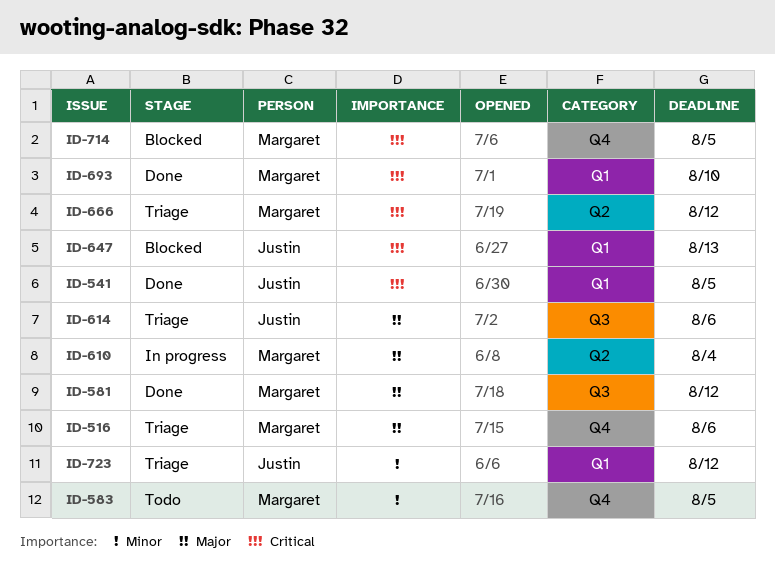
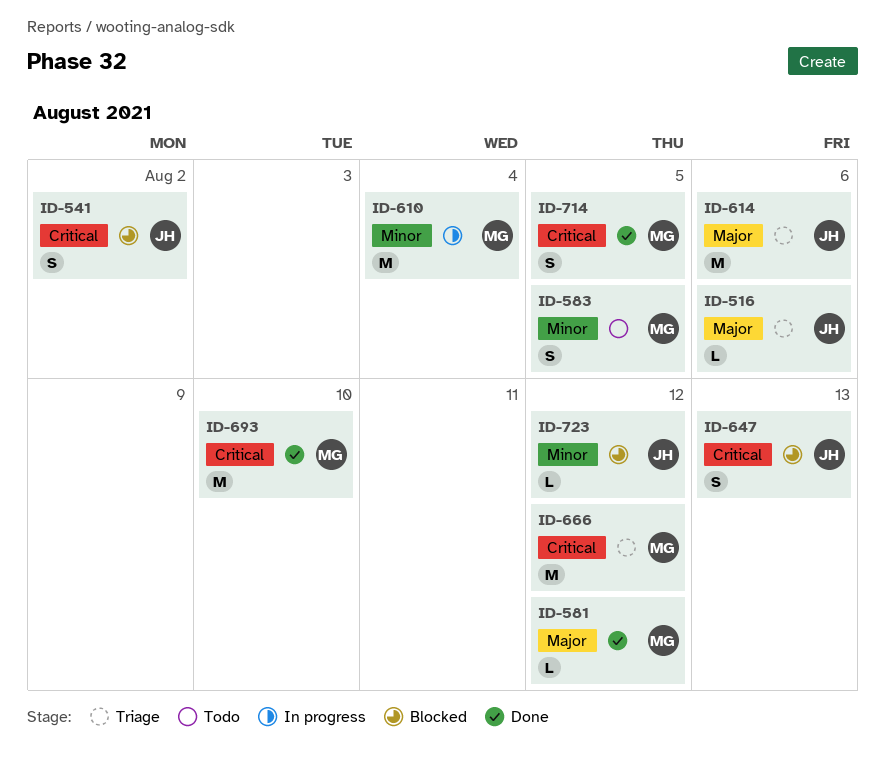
ID-516, owner: Margaret -> Justin
ID-541, status: Done -> Blocked
ID-541, due: Aug 5 -> Aug 2
ID-610, priority: Major -> Minor
ID-714, status: Blocked -> Done
ID-723, status: Triage -> Blocked

